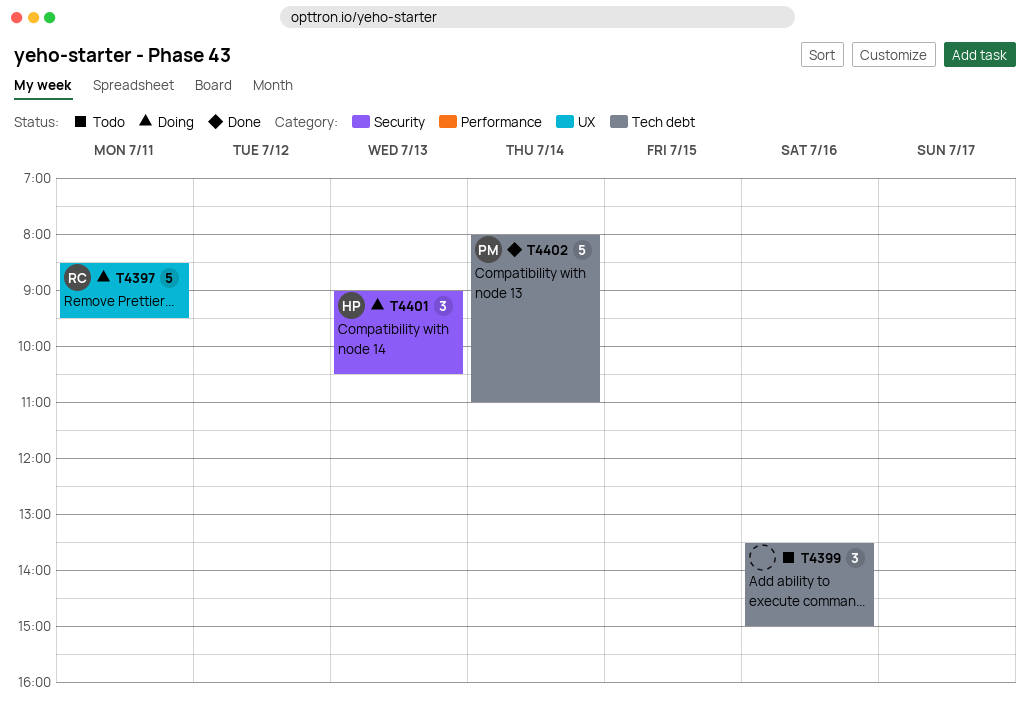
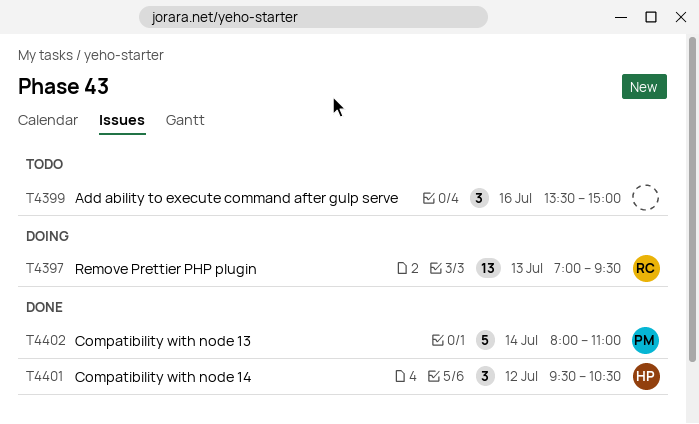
T4397, estimate: 5 -> 13
T4397, day: Jul 11 -> Jul 13
T4397, begins: 08:30 -> 07:00
T4401, status: Doing -> Done
T4401, day: Jul 13 -> Jul 12
T4401, begins: 09:00 -> 09:30

